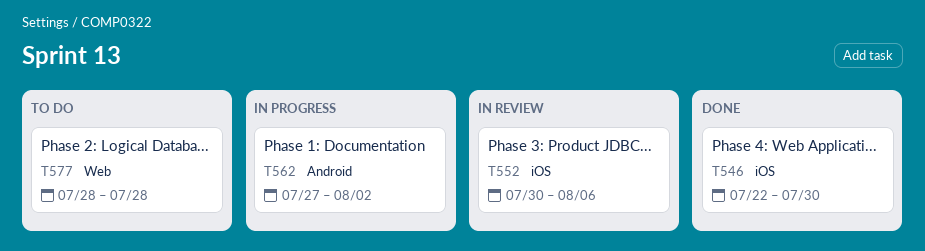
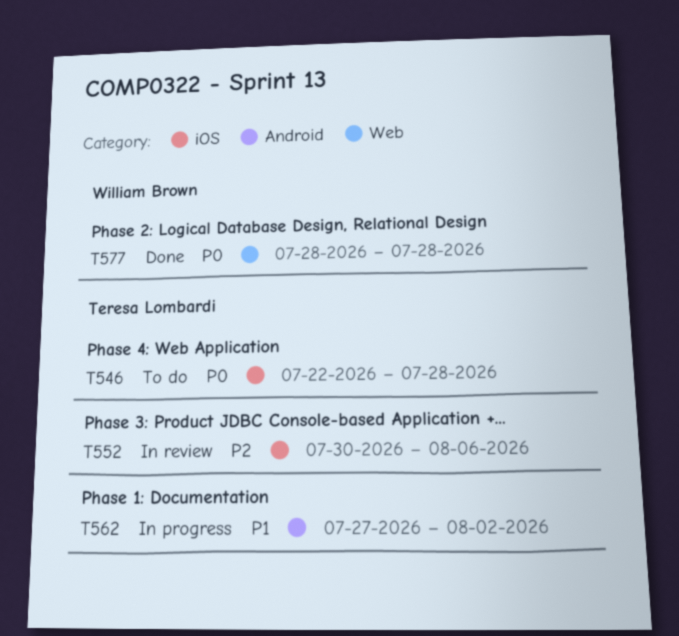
T546, status: Done -> To do
T546, due: Jul 30 -> Jul 28
T577, status: To do -> Done

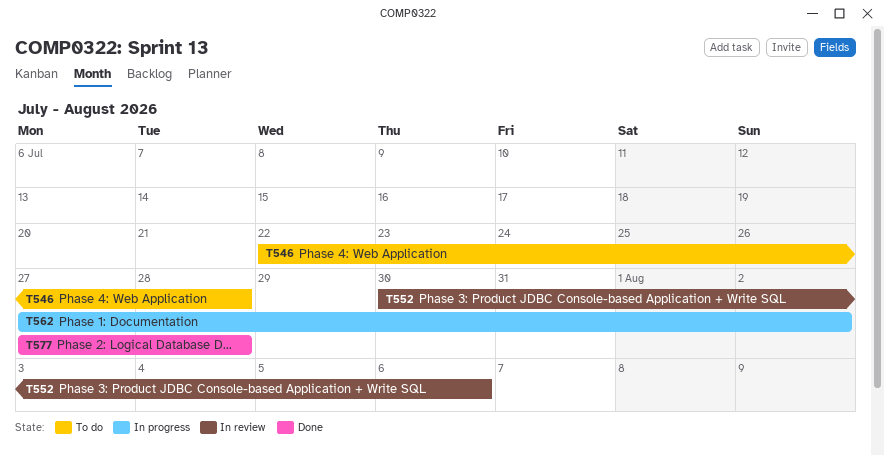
T577, start: Jul 28 -> Jul 27

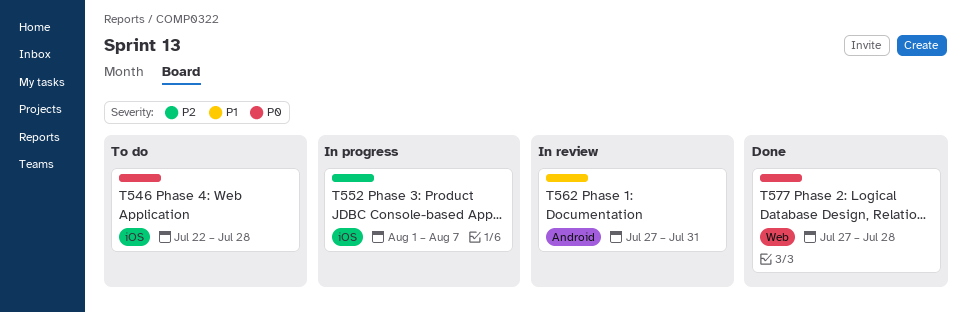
T552, status: In review -> In progress
T552, start: Jul 30 -> Aug 1
T552, due: Aug 6 -> Aug 7
T562, status: In progress -> In review
T562, due: Aug 2 -> Jul 31

